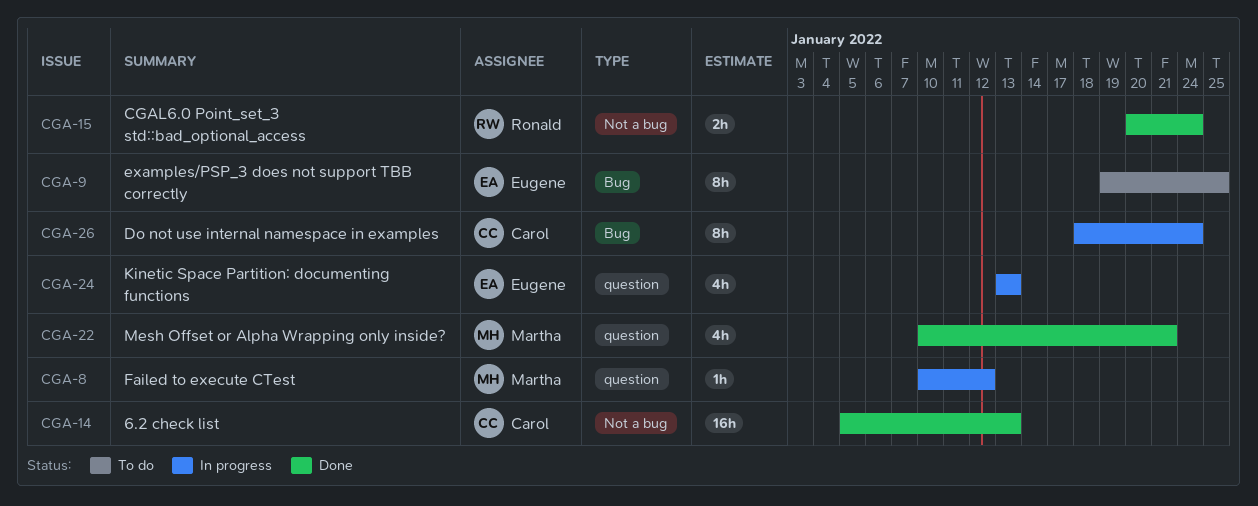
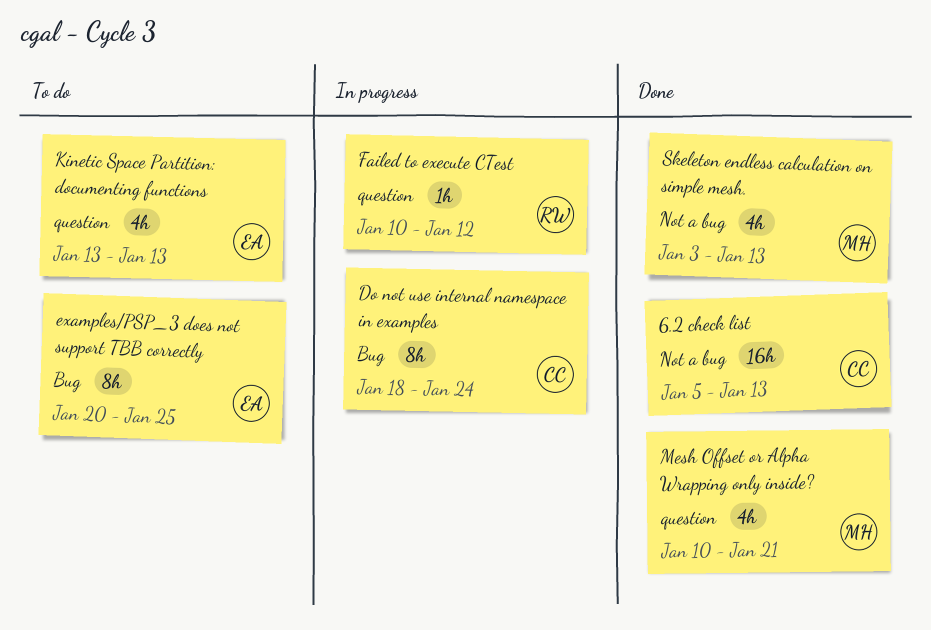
CGAL6.0 Point_set_3 std::bad_optional_access: present -> none
examples/PSP_3 does not support TBB correctly, start: Jan 19 -> Jan 20
Failed to execute CTest, owner: Martha -> Ronald
Kinetic Space Partition: documenting functions, status: In progress -> To do
Skeleton endless calculation on simple mesh.: none -> present

